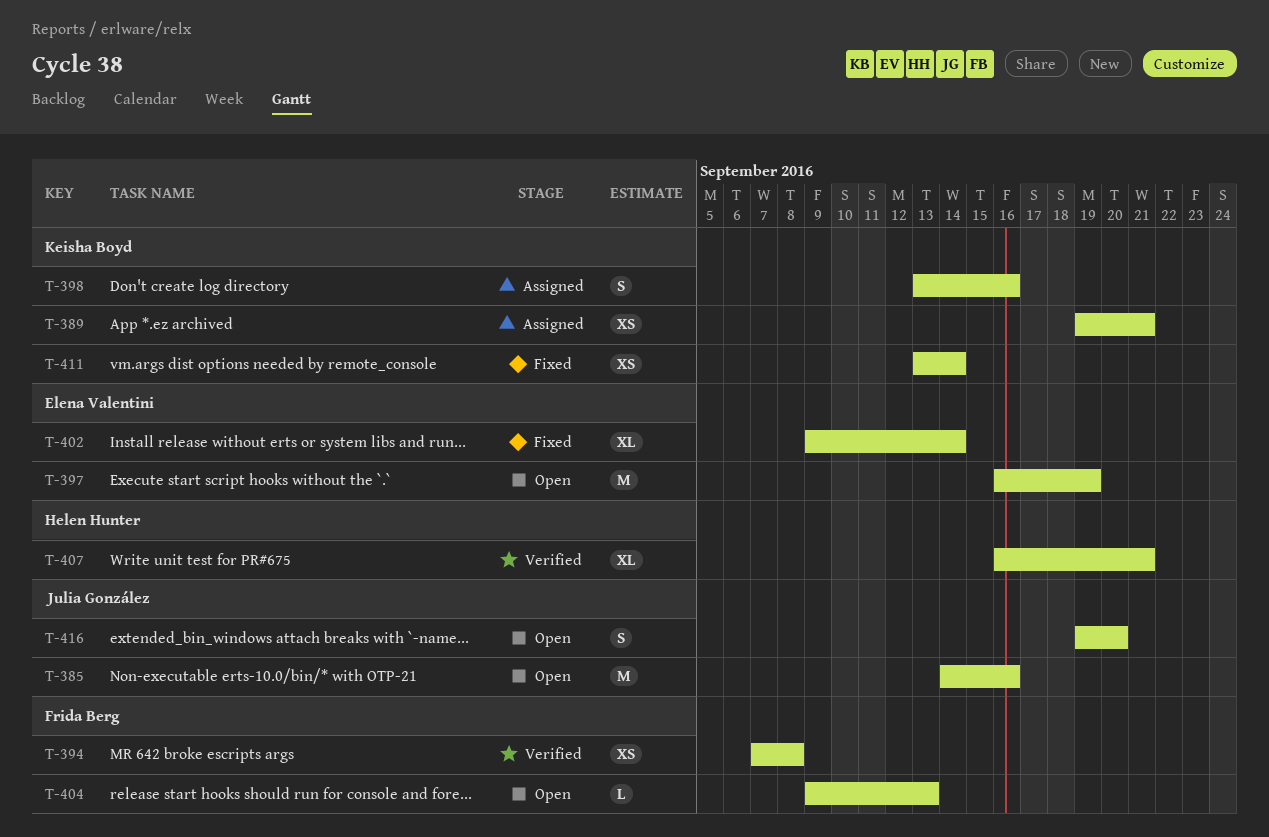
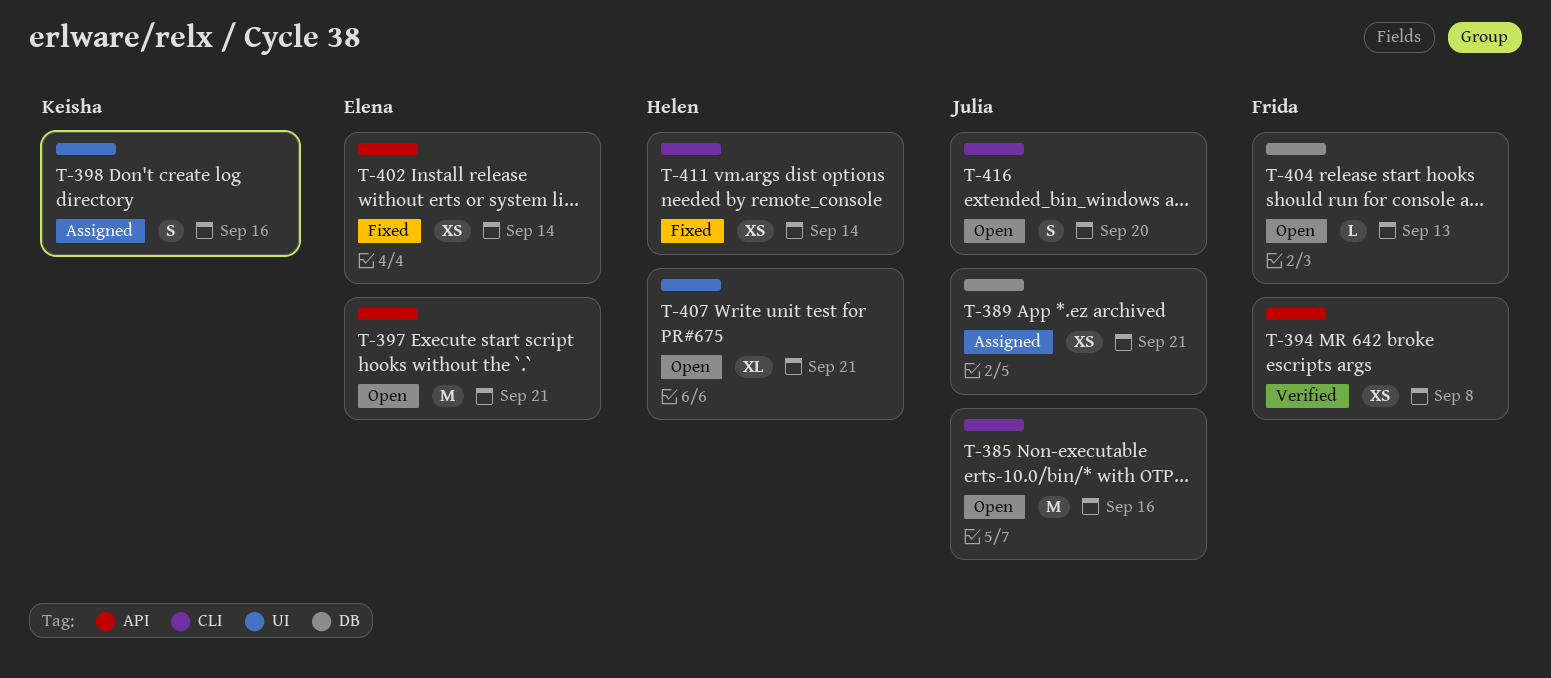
T-389, owner: Keisha Boyd -> Julia González
T-397, due: Sep 19 -> Sep 21
T-402, estimate: XL -> XS
T-407, status: Verified -> Open
T-411, owner: Keisha Boyd -> Helen Hunter

